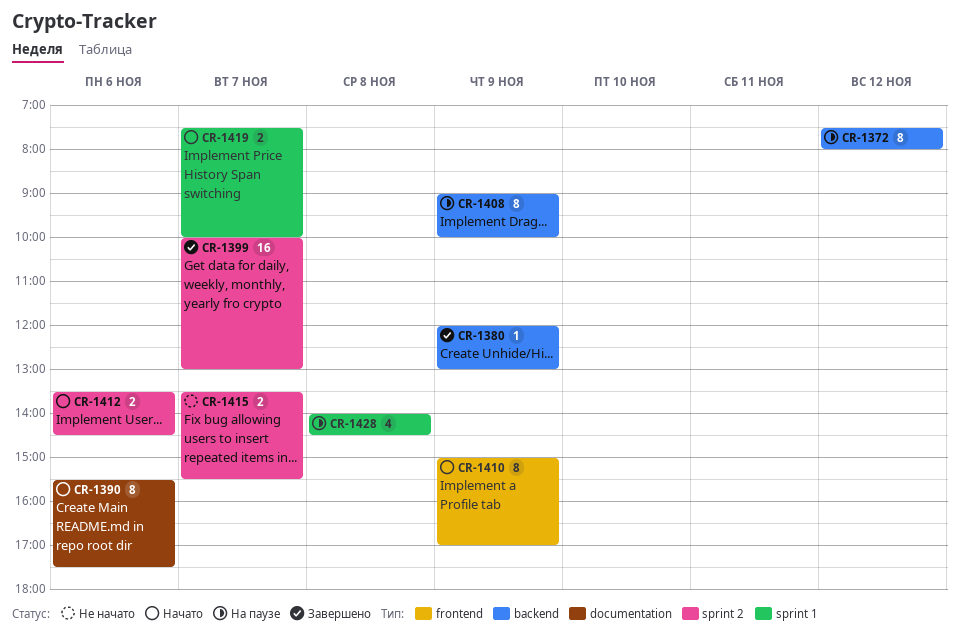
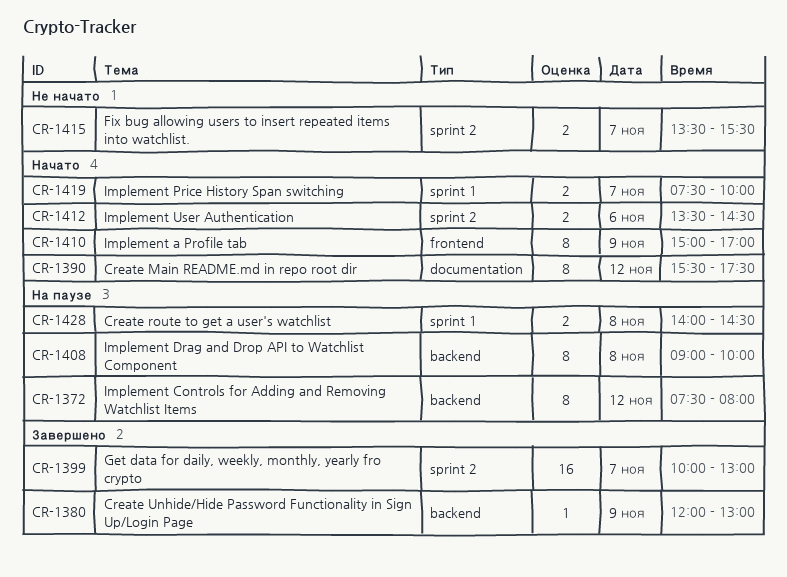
CR-1390, day: Nov 6 -> Nov 12
CR-1408, day: Nov 9 -> Nov 8
CR-1428, estimate: 4 -> 2

